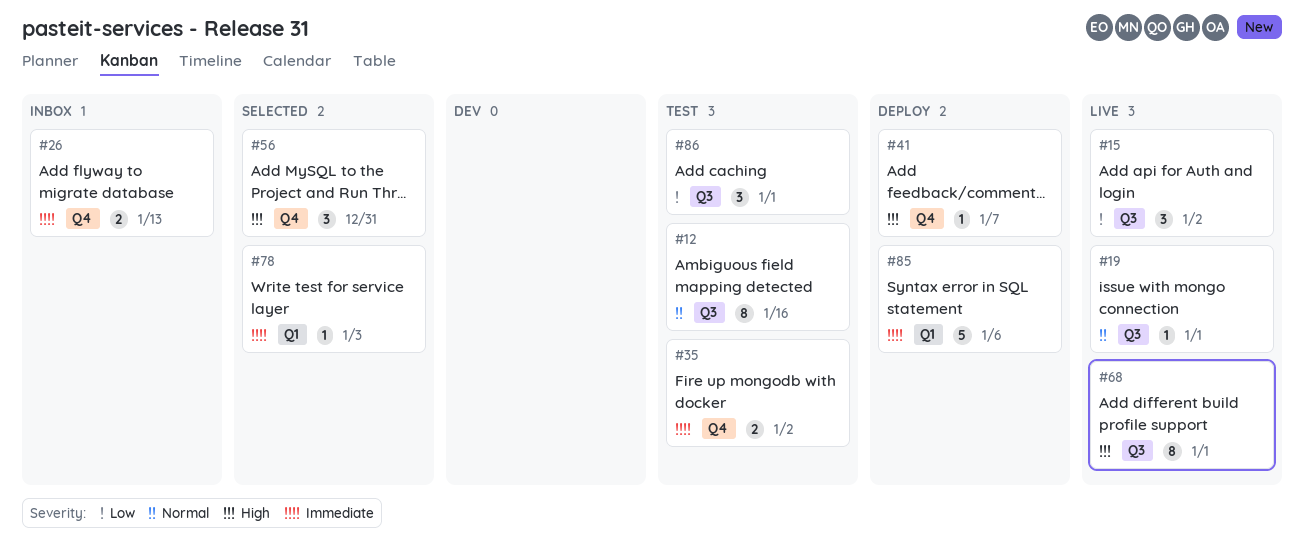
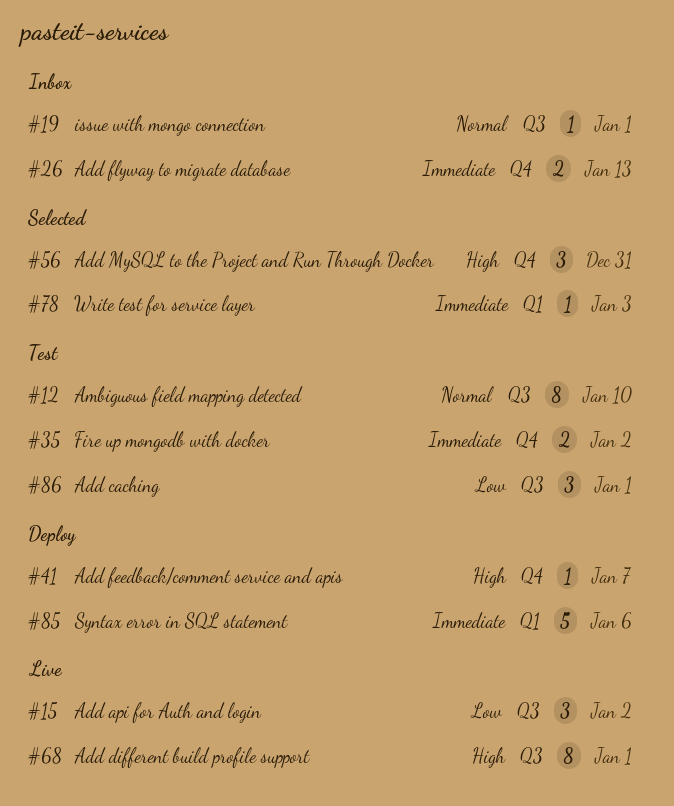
#12, due: Jan 16 -> Jan 10
#19, status: Live -> Inbox

